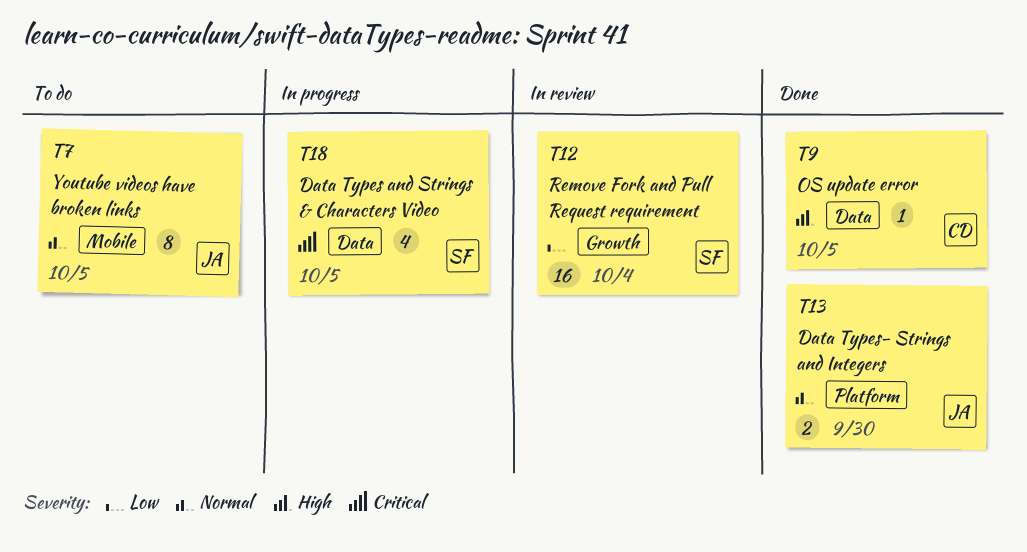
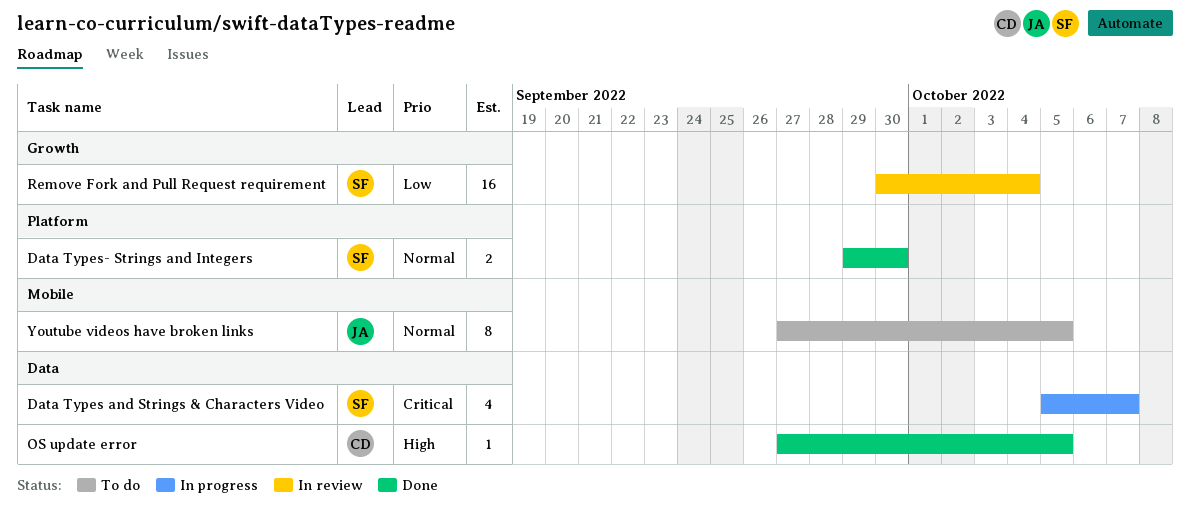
Data Types and Strings & Characters Video, due: Oct 5 -> Oct 7
Data Types- Strings and Integers, owner: JA -> SF

